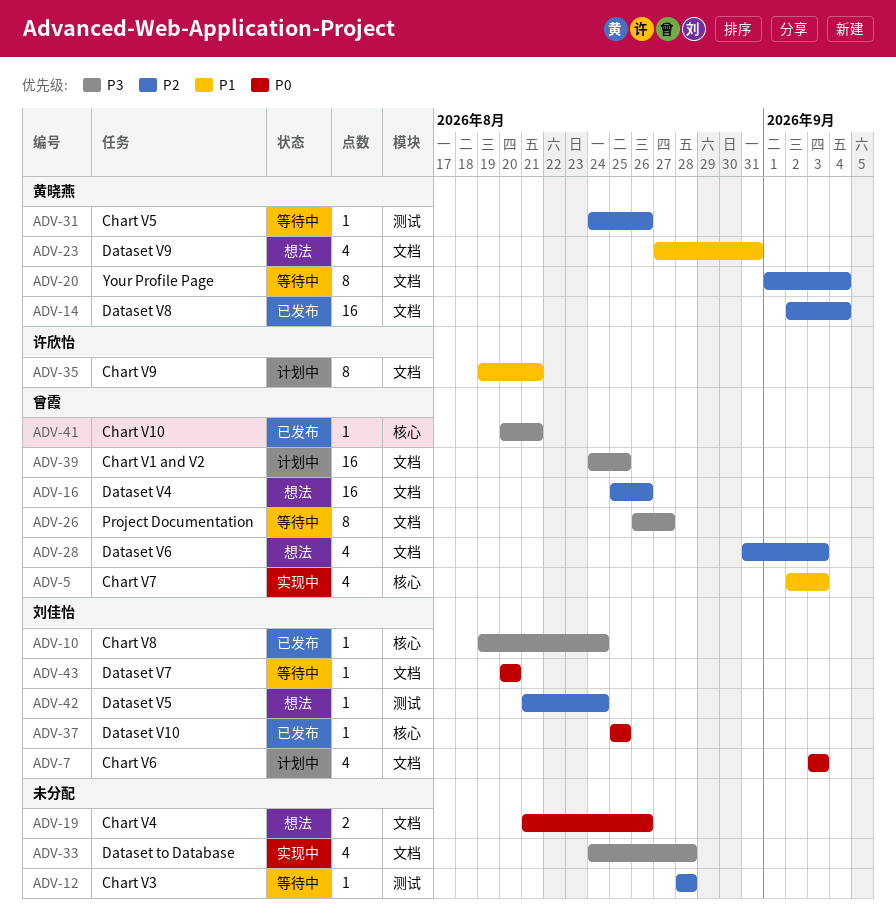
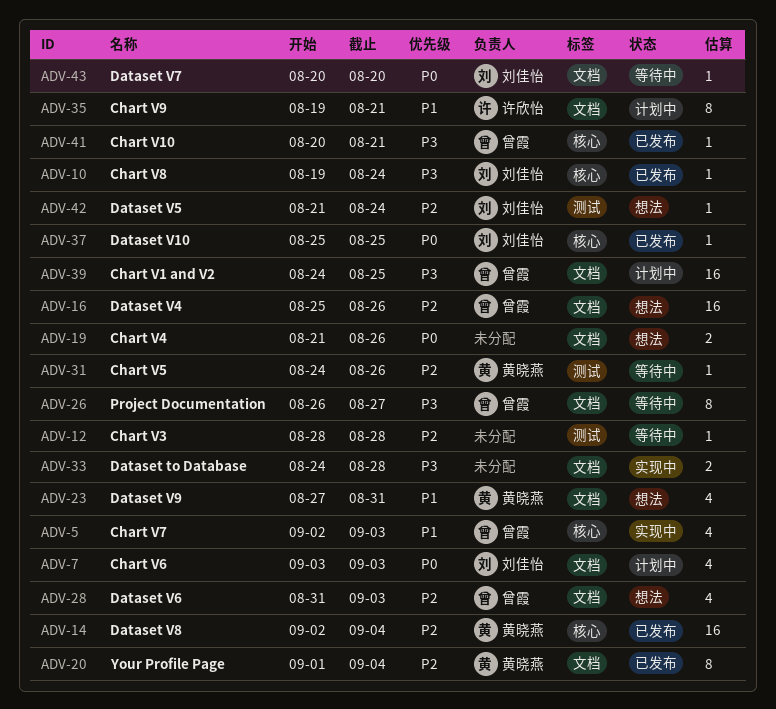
ADV-14, label: 文档 -> 核心
ADV-20, status: 等待中 -> 已发布
ADV-33, estimate: 4 -> 2

